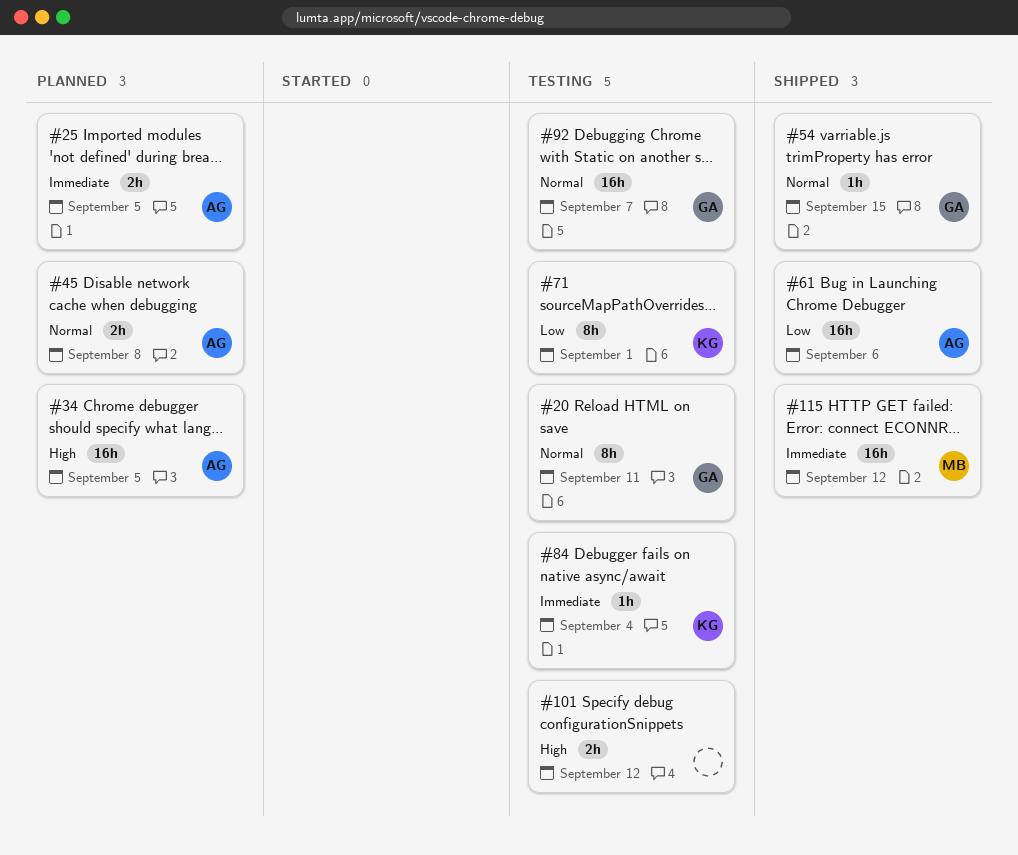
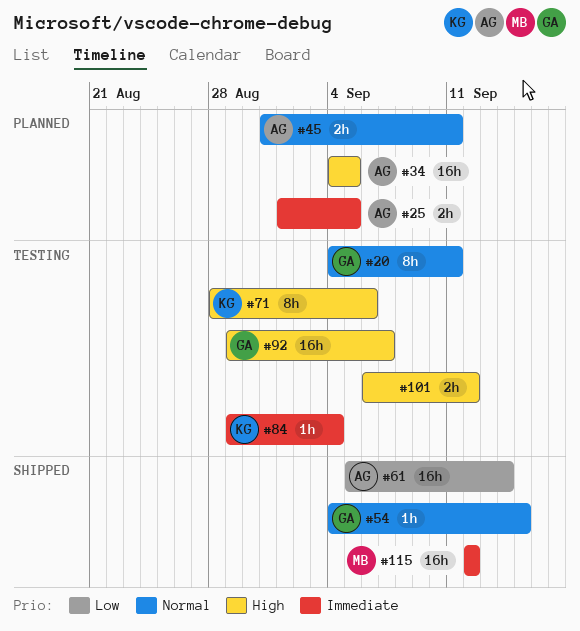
#45, due: Sep 8 -> Sep 11
#61, due: Sep 6 -> Sep 14
#71, priority: Low -> High
#71, due: Sep 1 -> Sep 6
#92, priority: Normal -> High

